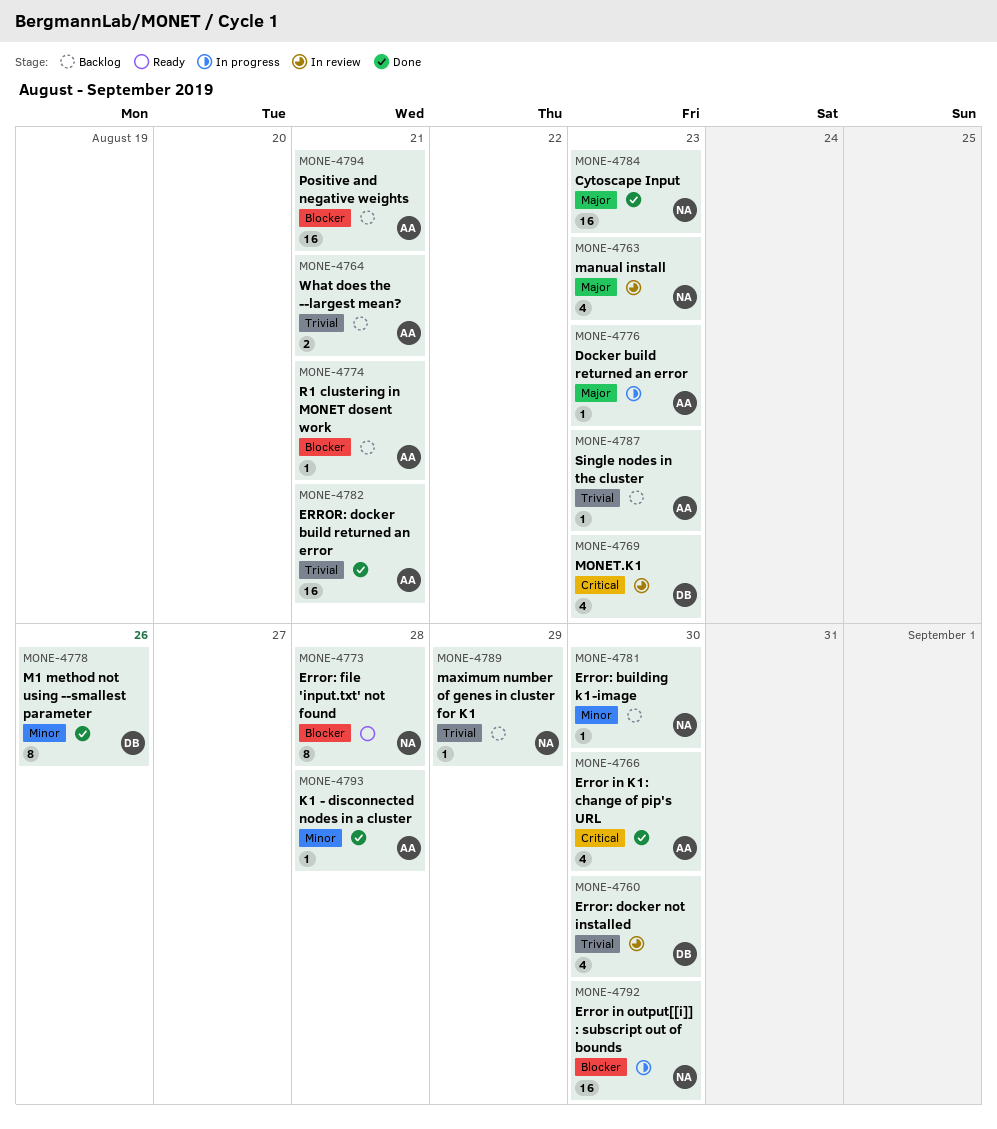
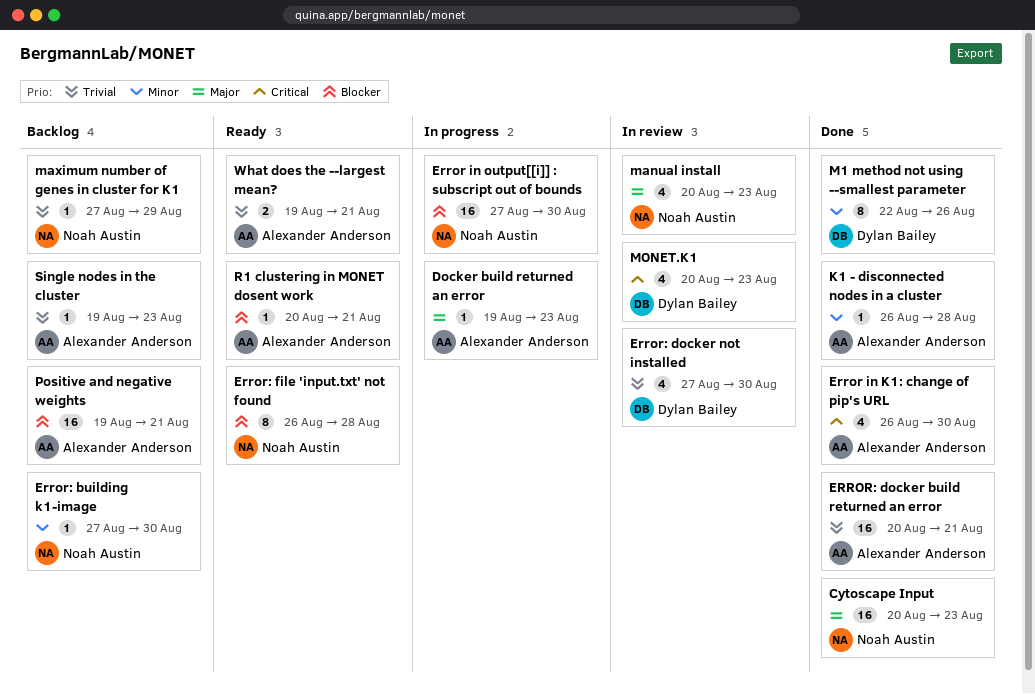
R1 clustering in MONET dosent work, status: Backlog -> Ready
What does the --largest mean?, status: Backlog -> Ready

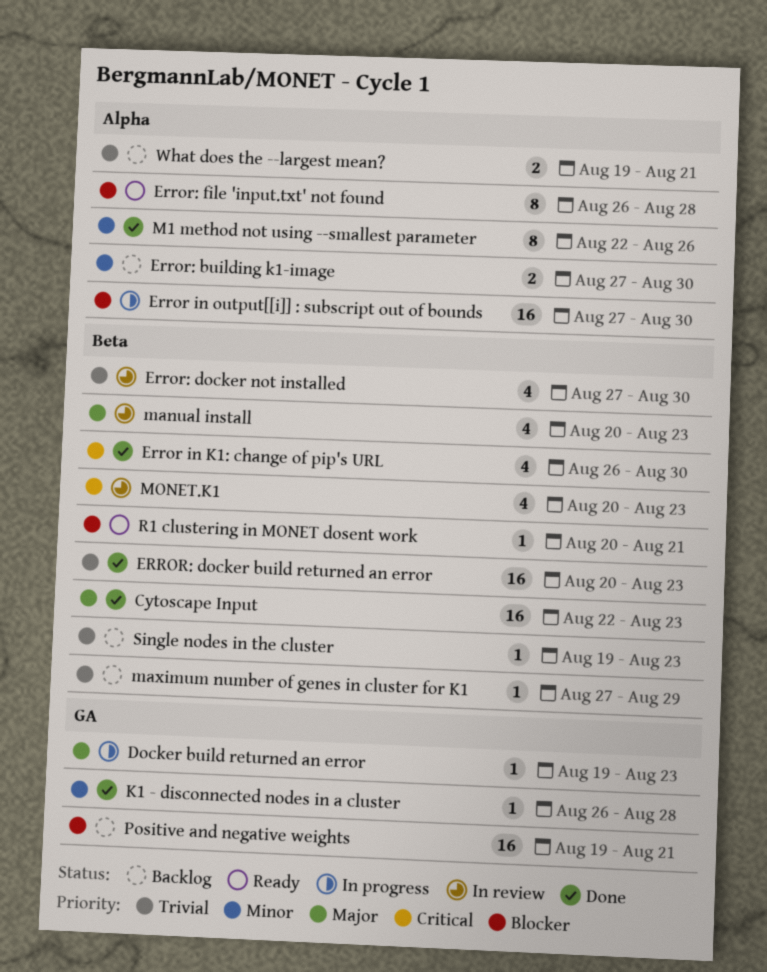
Cytoscape Input, start: Aug 20 -> Aug 22
Error: building k1-image, estimate: 1 -> 2
ERROR: docker build returned an error, due: Aug 21 -> Aug 23
What does the --largest mean?, status: Ready -> Backlog

